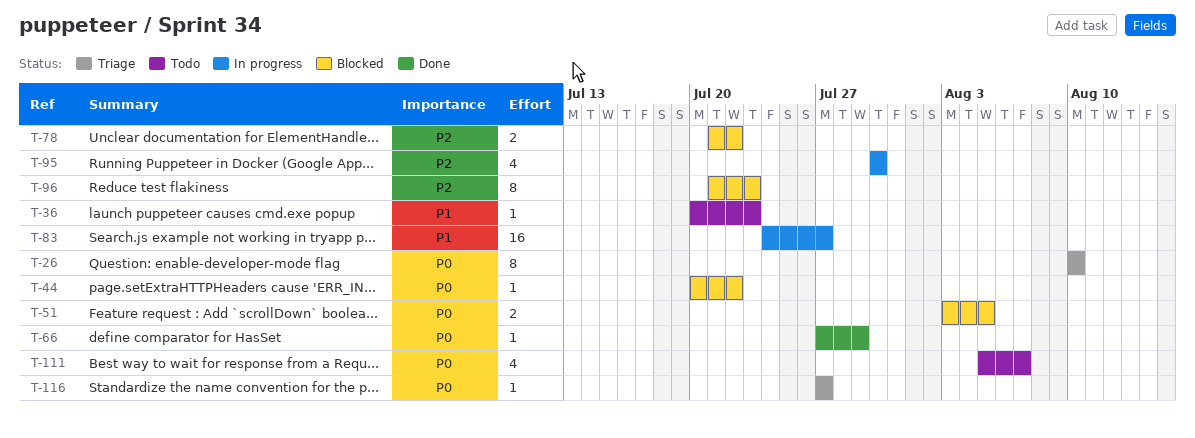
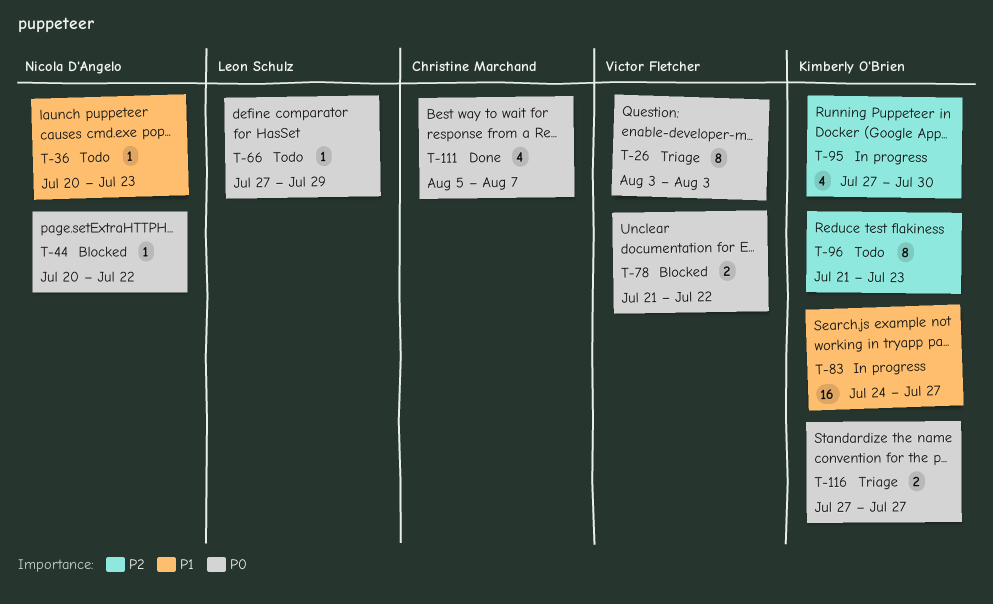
T-26, start: Aug 10 -> Aug 3
T-26, due: Aug 10 -> Aug 3
T-51: present -> none
T-66, status: Done -> Todo
T-78, priority: P2 -> P0
T-95, start: Jul 30 -> Jul 27
T-96, status: Blocked -> Todo
T-111, status: Todo -> Done
T-116, estimate: 1 -> 2

